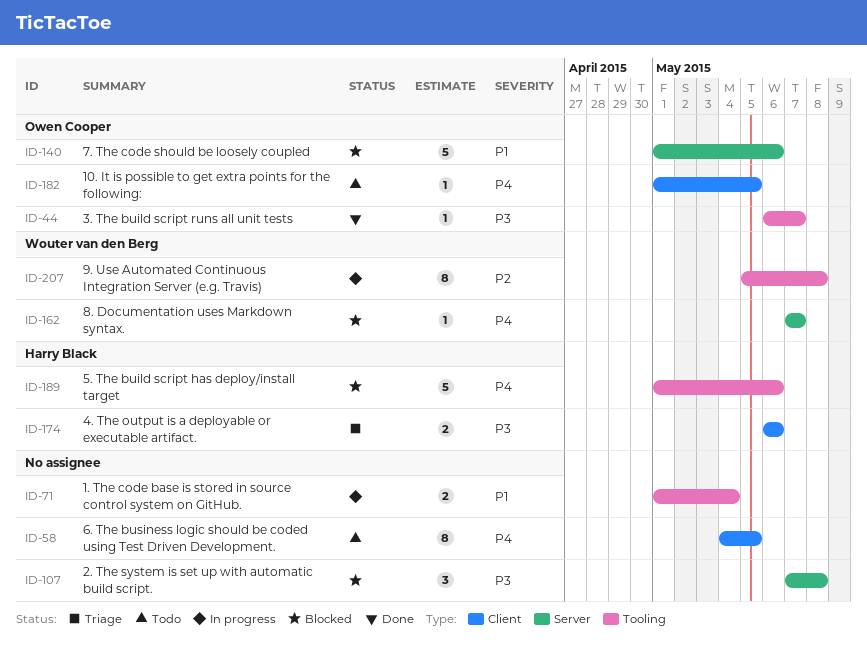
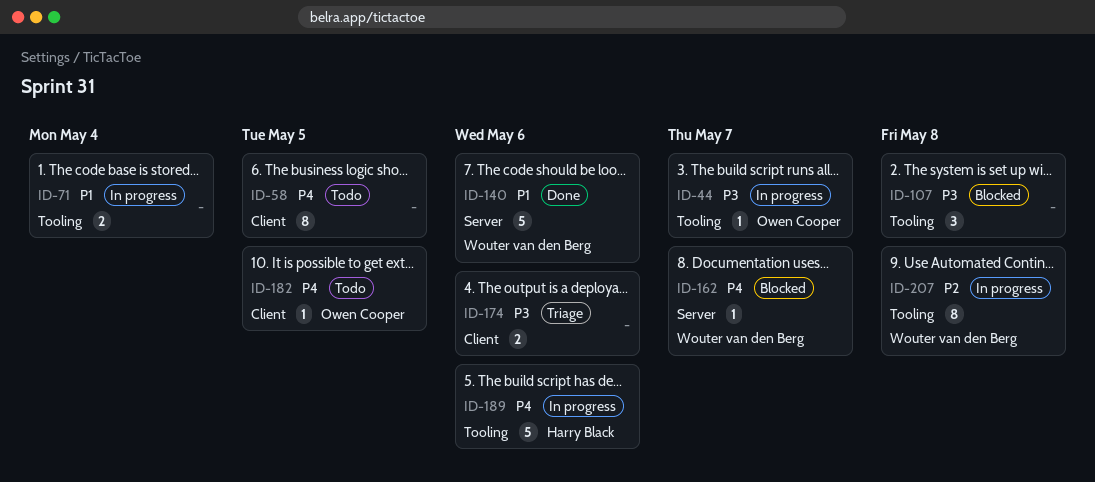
ID-44, status: Done -> In progress
ID-107, label: Server -> Tooling
ID-140, status: Blocked -> Done
ID-140, owner: Owen Cooper -> Wouter van den Berg
ID-174, owner: Harry Black -> none
ID-189, status: Blocked -> In progress

